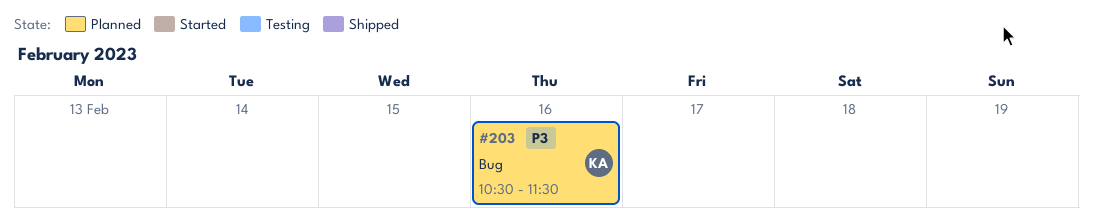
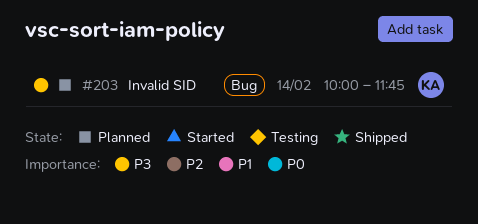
#203, day: Feb 16 -> Feb 14
#203, begins: 10:30 -> 10:00
#203, ends: 11:30 -> 11:45

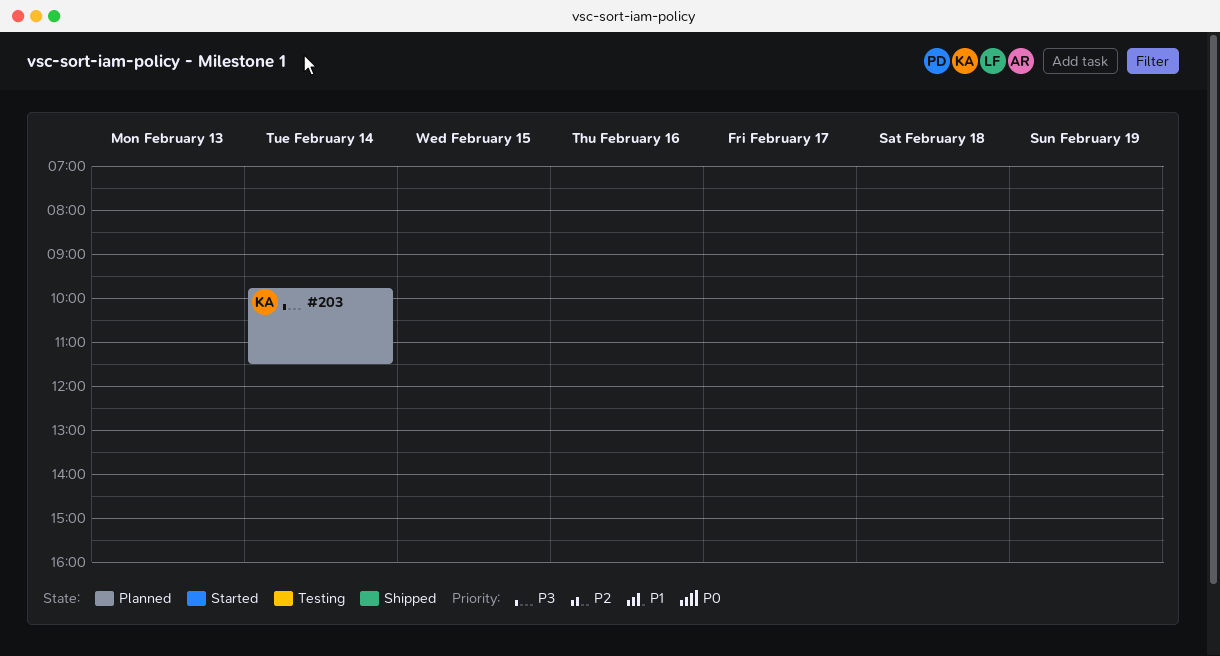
#203, begins: 10:00 -> 09:45
#203, ends: 11:45 -> 11:30

